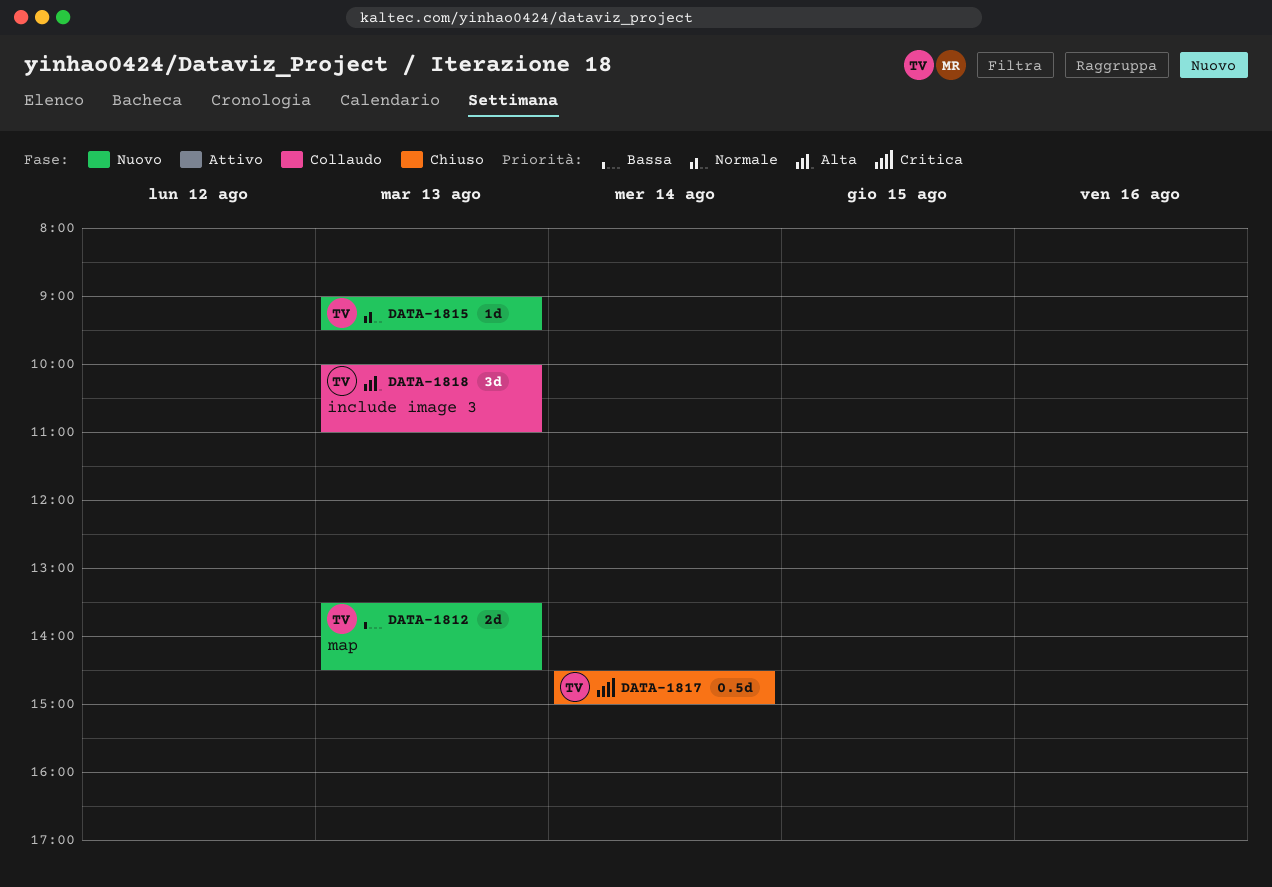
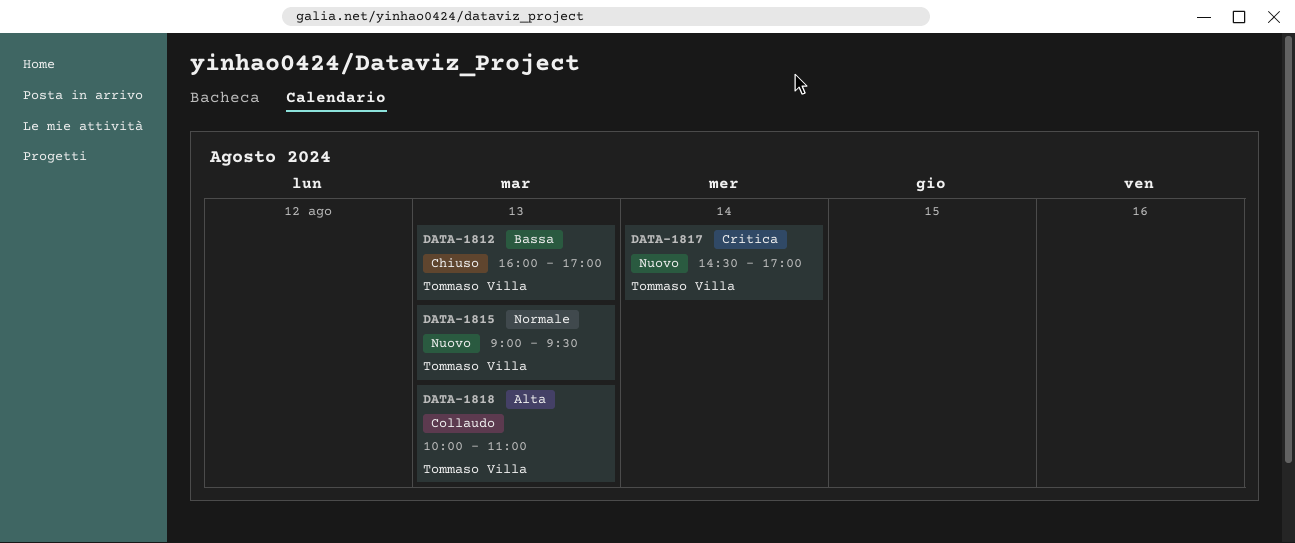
DATA-1812, status: Nuovo -> Chiuso
DATA-1812, begins: 13:30 -> 16:00
DATA-1812, ends: 14:30 -> 17:00
DATA-1817, status: Chiuso -> Nuovo
DATA-1817, ends: 15:00 -> 17:00

